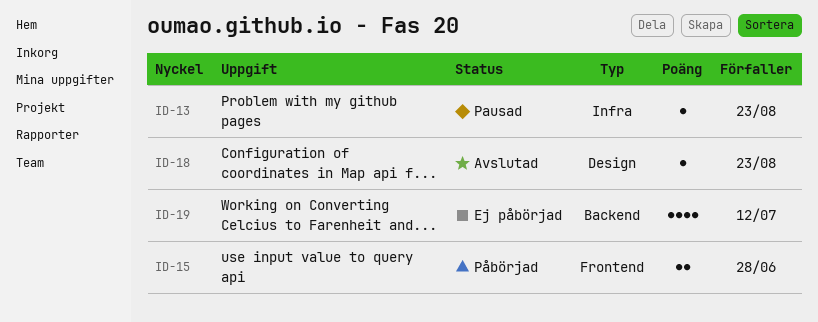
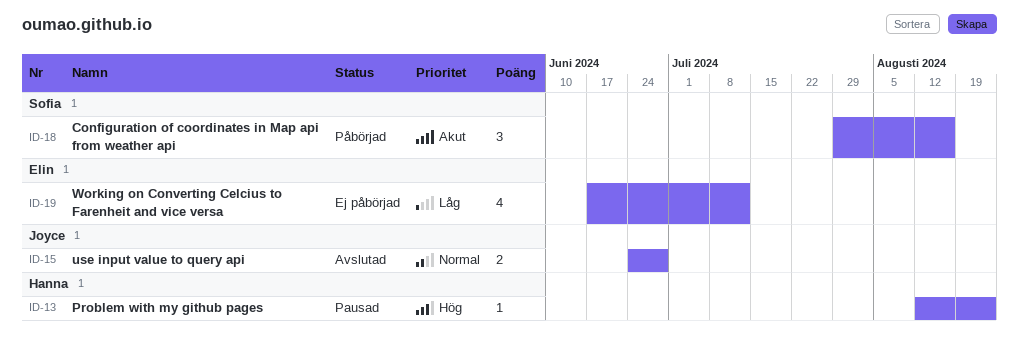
ID-15, status: Påbörjad -> Avslutad
ID-18, status: Avslutad -> Påbörjad
ID-18, estimate: 1 -> 3
ID-18, due: Aug 23 -> Aug 16

